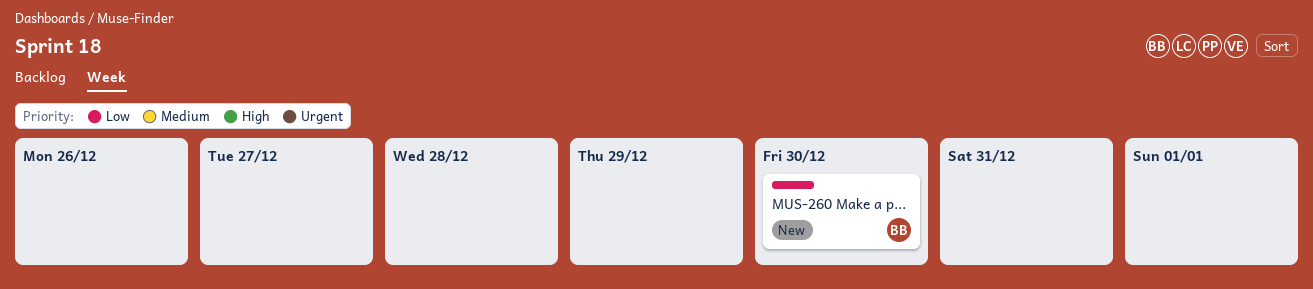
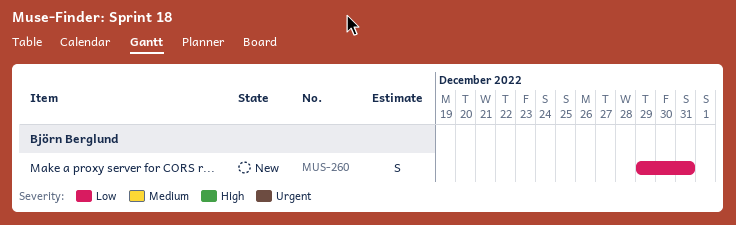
MUS-260, due: Dec 30 -> Dec 31

